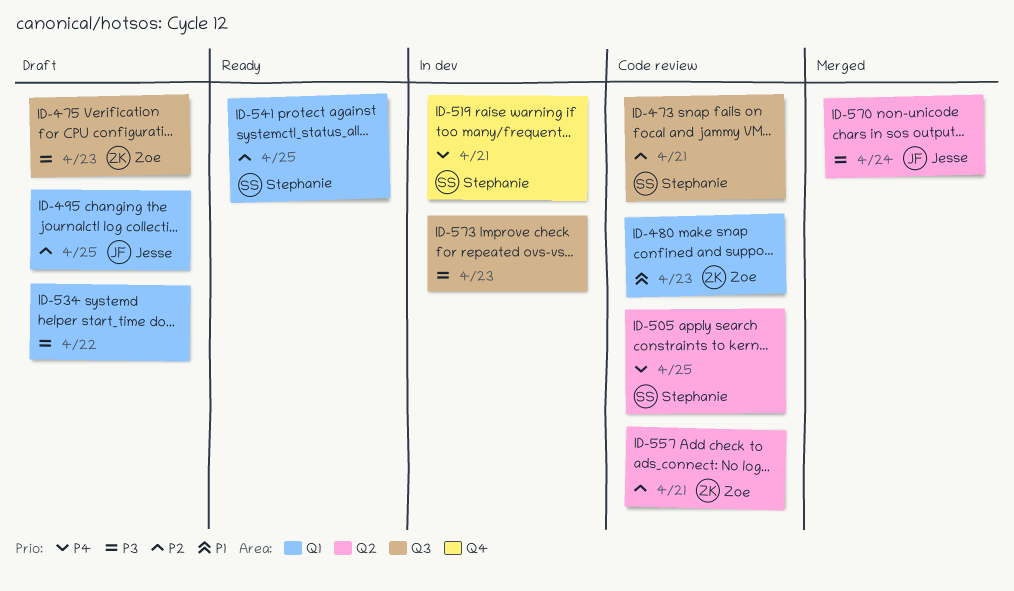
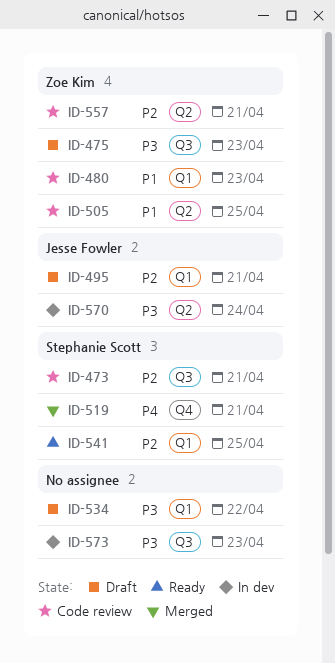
ID-495, due: Apr 25 -> Apr 21
ID-505, owner: Stephanie Scott -> Zoe Kim
ID-505, priority: P4 -> P1
ID-519, status: In dev -> Merged
ID-570, status: Merged -> In dev

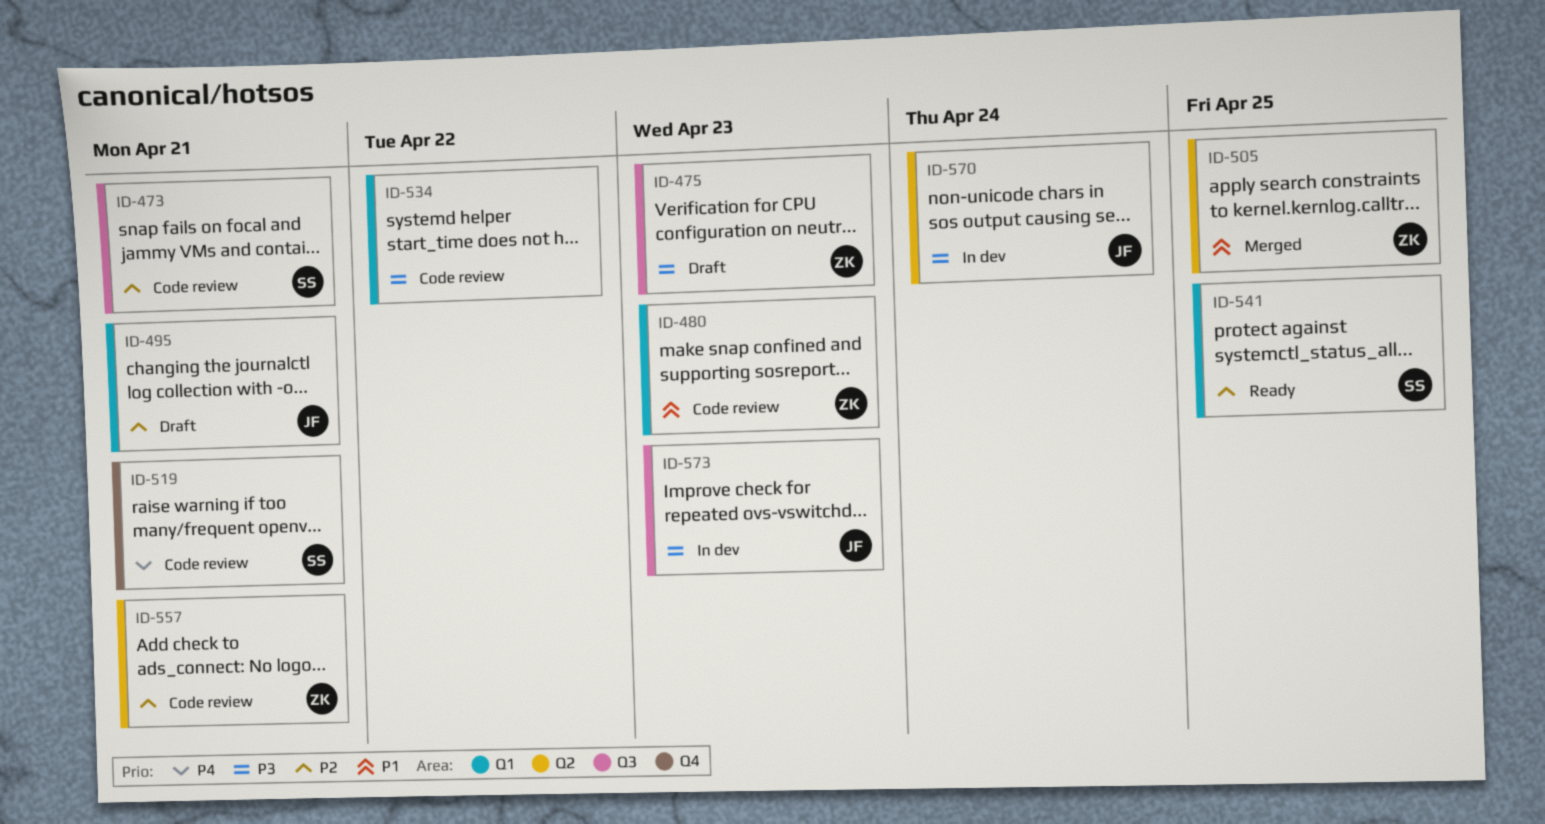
ID-505, status: Code review -> Merged
ID-519, status: Merged -> Code review
ID-534, status: Draft -> Code review
ID-573, owner: none -> Jesse Fowler

